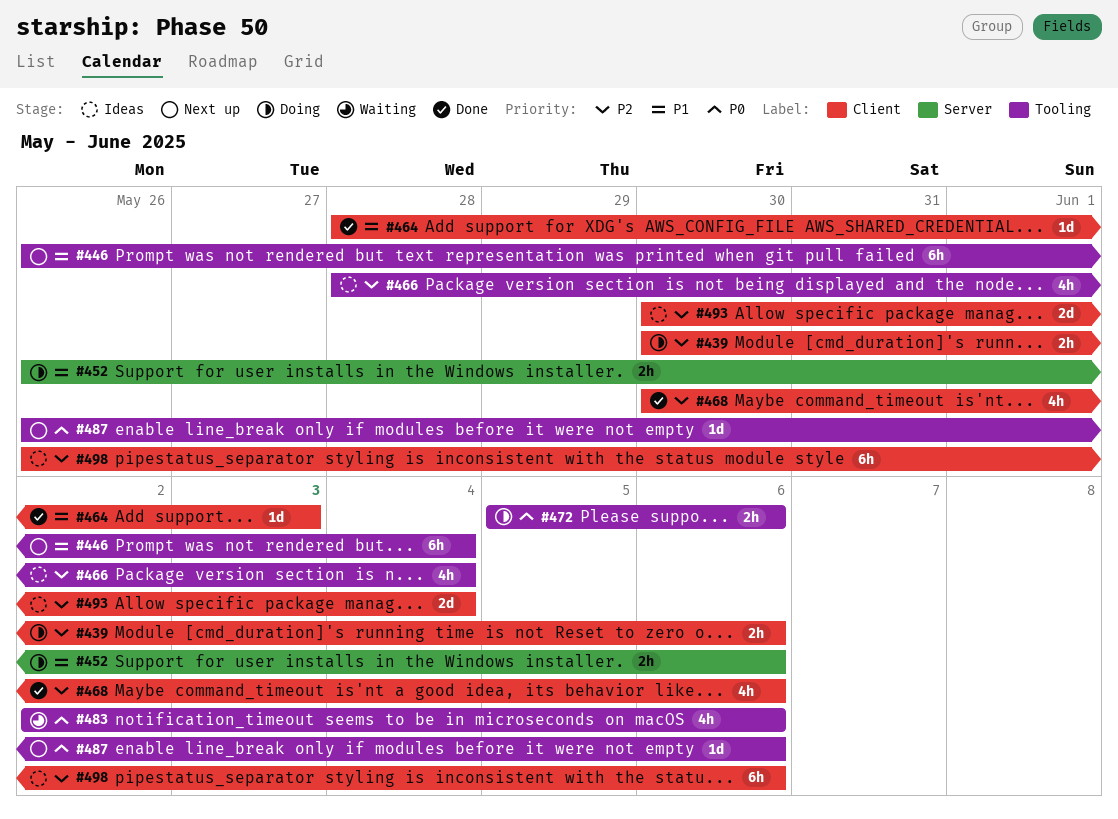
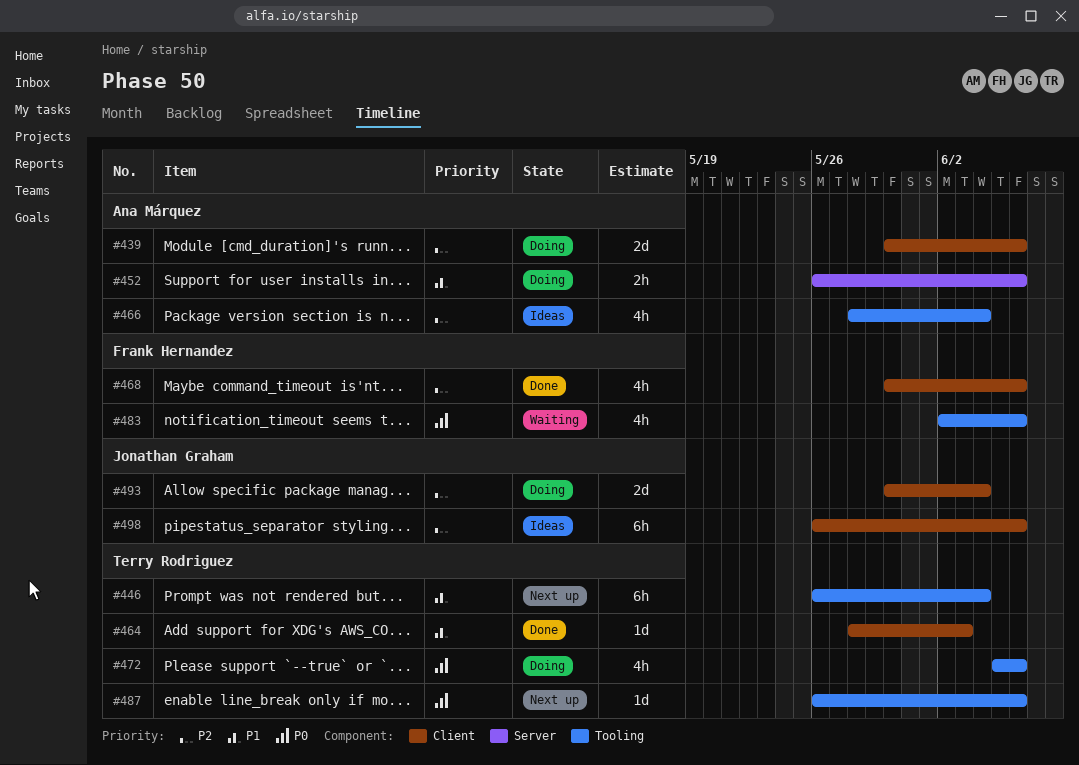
#439, estimate: 2h -> 2d
#472, estimate: 2h -> 4h
#493, status: Ideas -> Doing

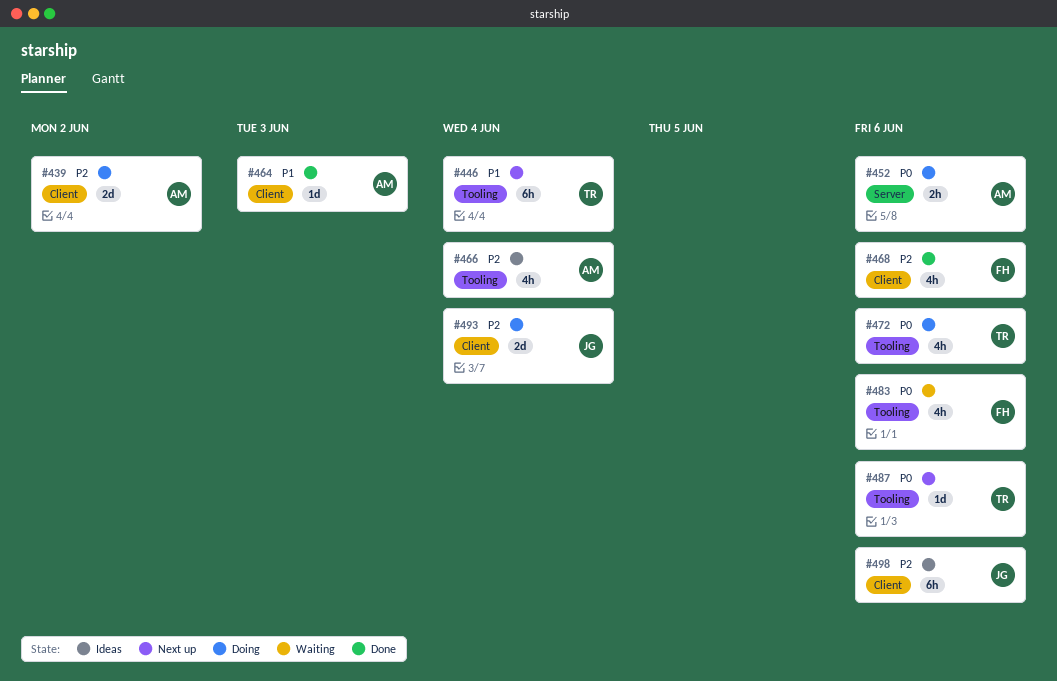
#439, due: Jun 6 -> Jun 2
#452, priority: P1 -> P0
#464, owner: Terry Rodriguez -> Ana Márquez

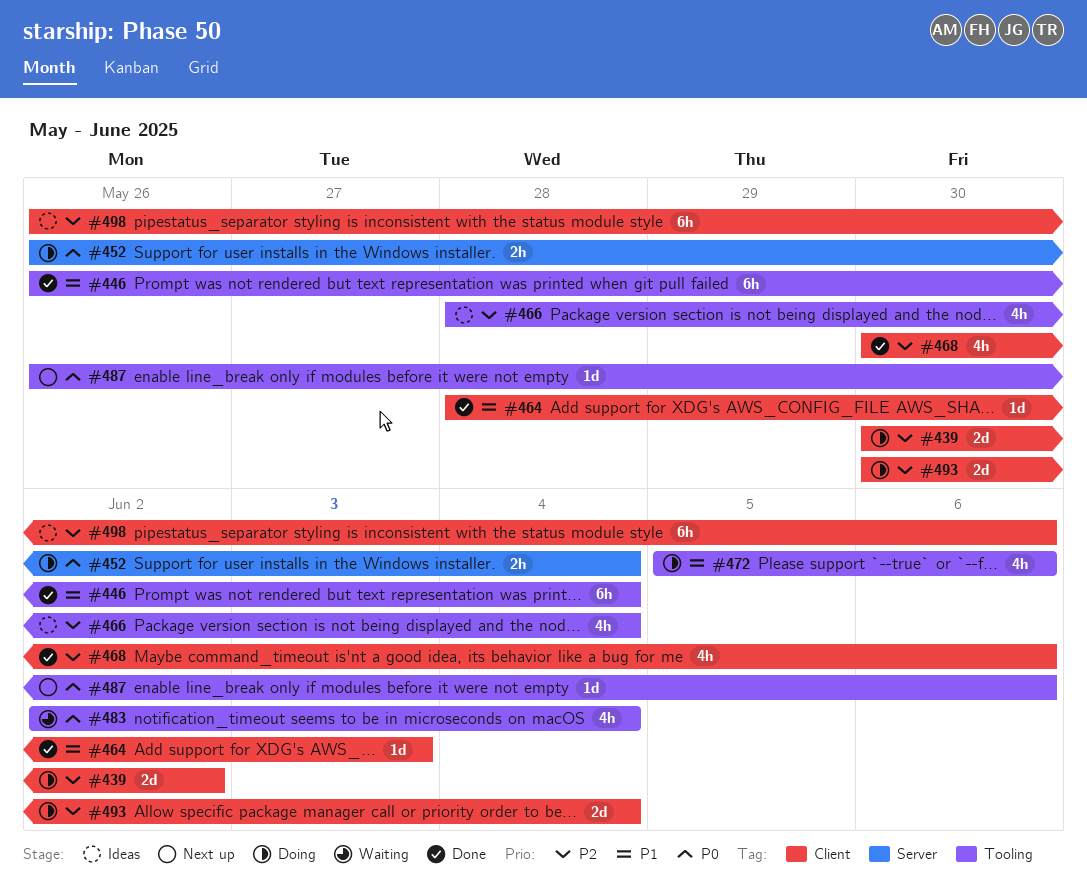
#446, status: Next up -> Done
#452, due: Jun 6 -> Jun 4
#472, priority: P0 -> P1
#483, due: Jun 6 -> Jun 4

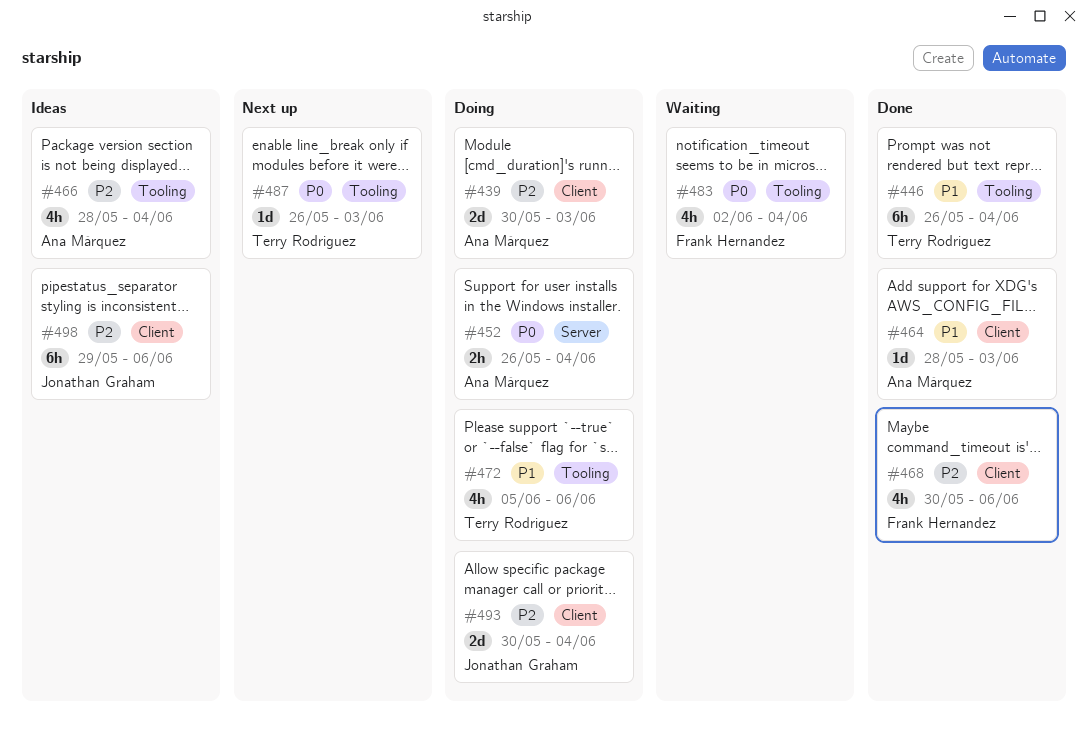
#439, due: Jun 2 -> Jun 3
#487, due: Jun 6 -> Jun 3
#498, start: May 26 -> May 29

